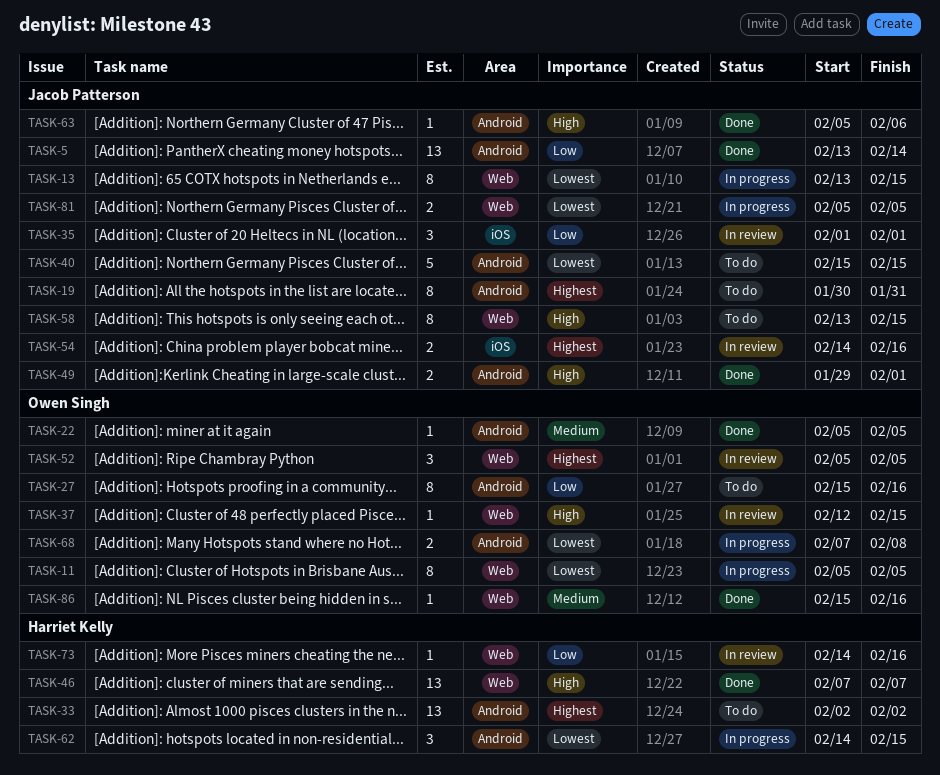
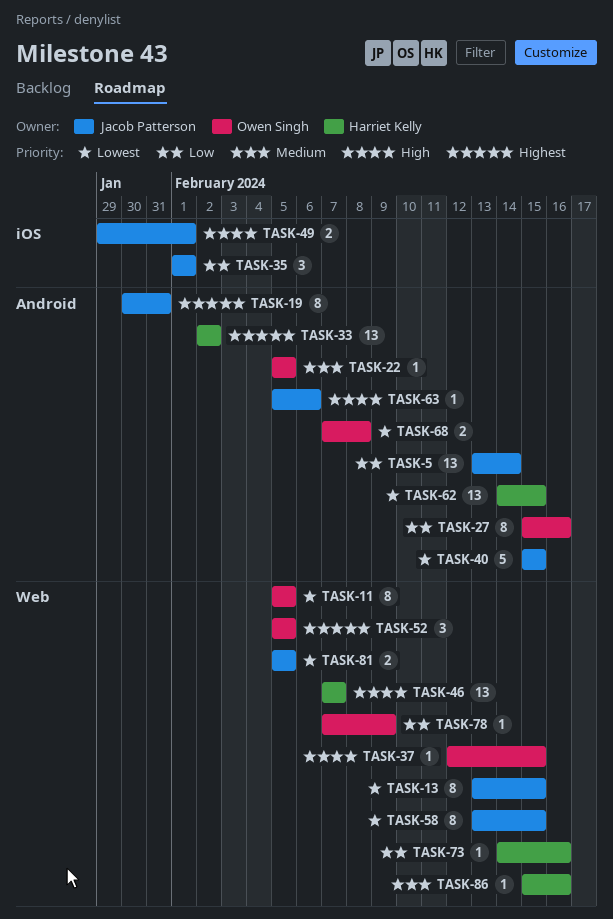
TASK-49, label: Android -> iOS
TASK-54: present -> none
TASK-58, priority: High -> Lowest
TASK-62, estimate: 3 -> 13
TASK-78: none -> present
TASK-86, owner: Owen Singh -> Harriet Kelly

